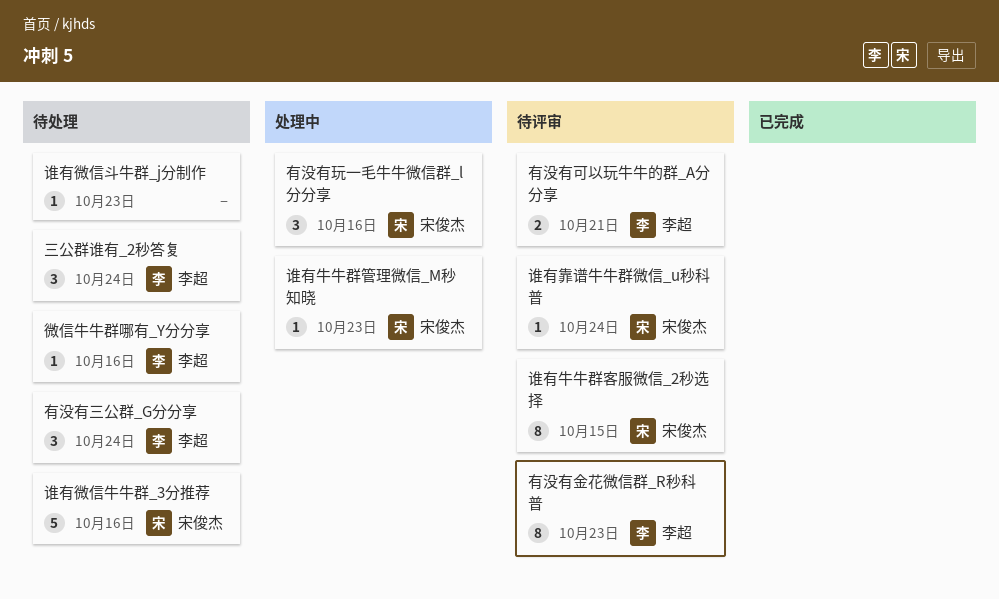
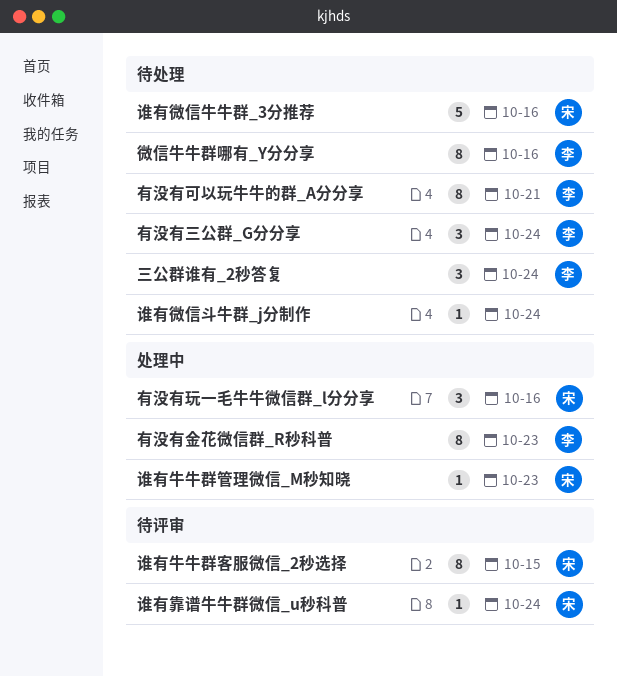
微信牛牛群哪有_Y分分享, estimate: 1 -> 8
有没有可以玩牛牛的群_A分分享, status: 待评审 -> 待处理
有没有可以玩牛牛的群_A分分享, estimate: 2 -> 8
有没有金花微信群_R秒科普, status: 待评审 -> 处理中
谁有微信斗牛群_j分制作, due: Oct 23 -> Oct 24

